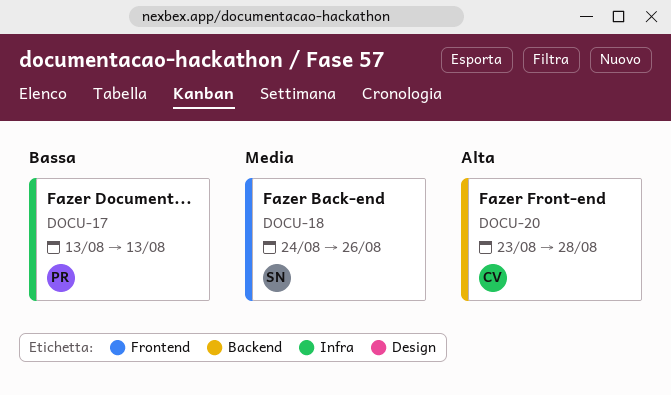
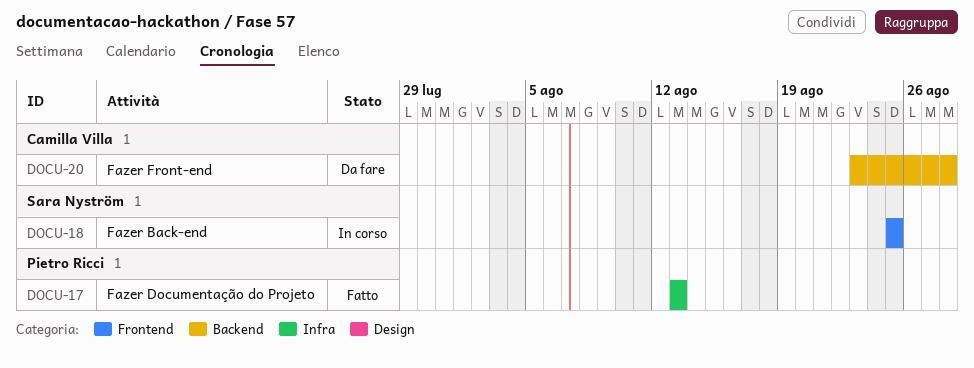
DOCU-18, start: Aug 24 -> Aug 25
DOCU-18, due: Aug 26 -> Aug 25

